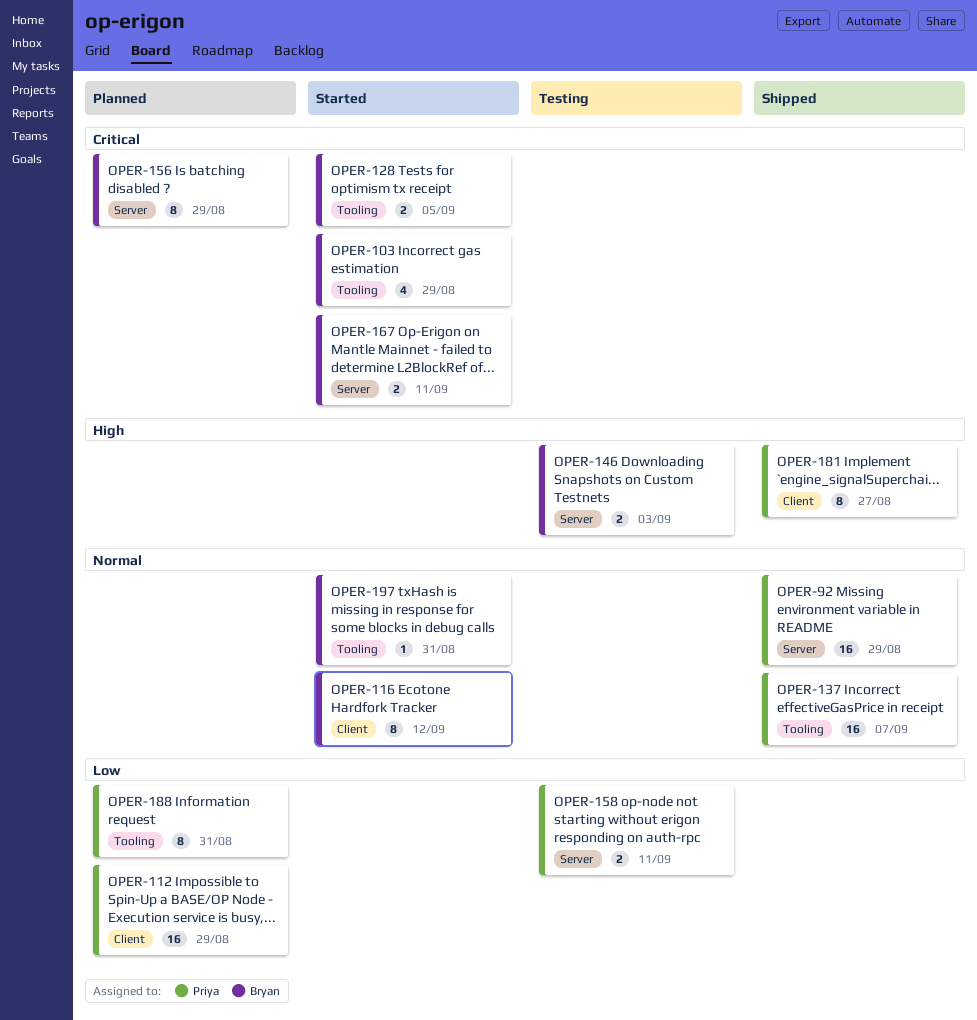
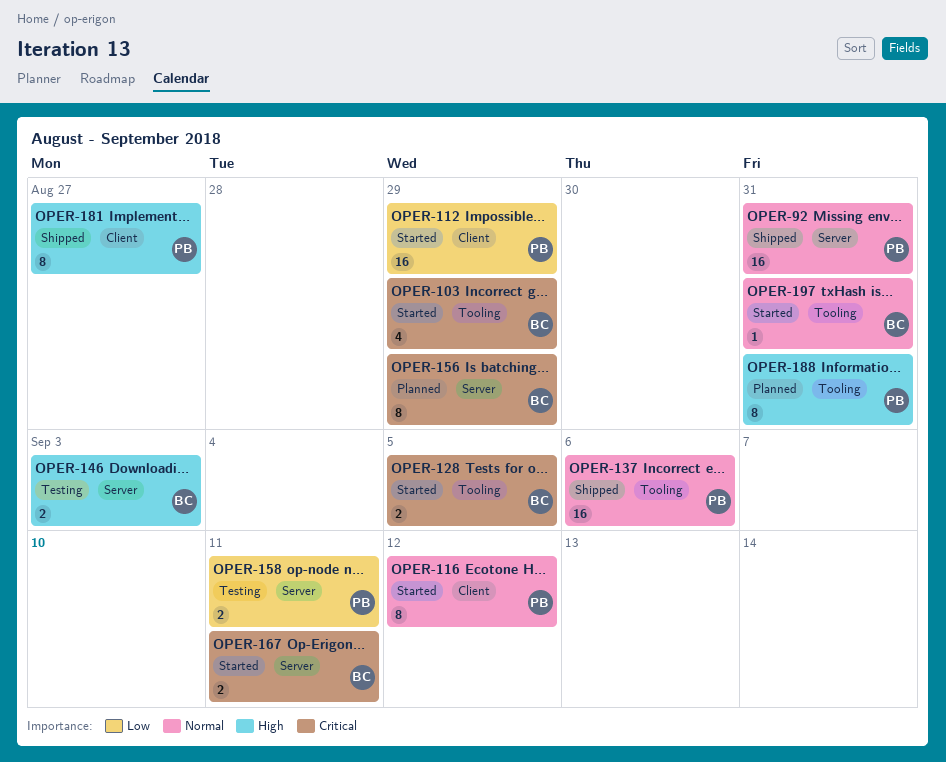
OPER-92, due: Aug 29 -> Aug 31
OPER-112, status: Planned -> Started
OPER-116, owner: Bryan -> Priya
OPER-137, due: Sep 7 -> Sep 6
OPER-188, priority: Low -> High

